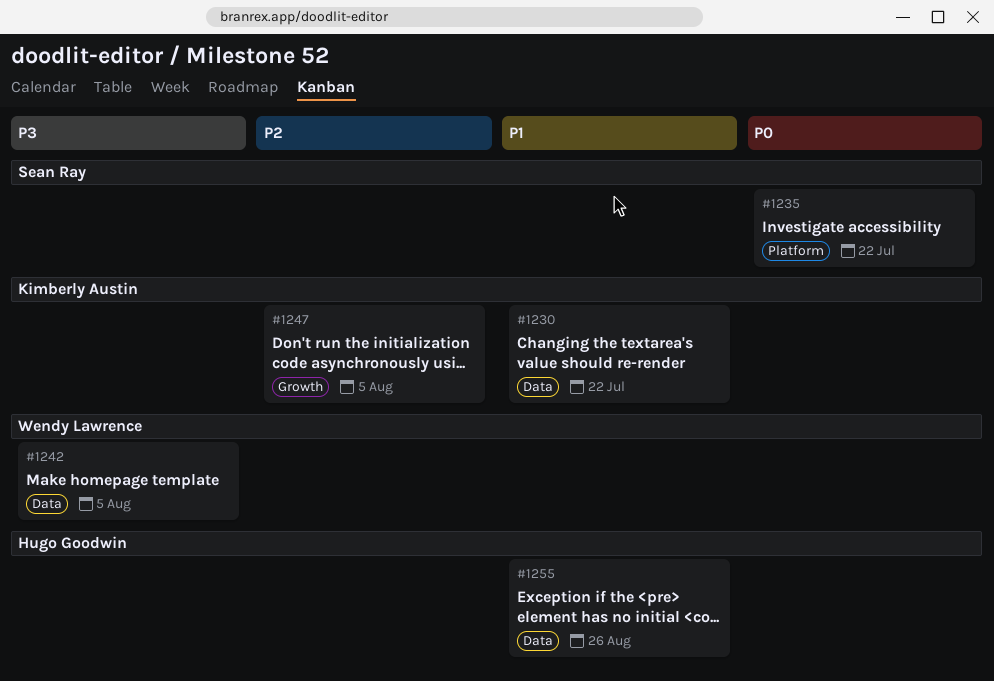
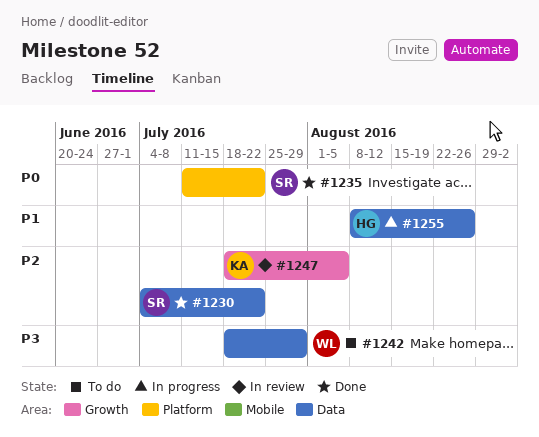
#1230, owner: Kimberly Austin -> Sean Ray
#1230, priority: P1 -> P2
#1242, due: Aug 5 -> Jul 29

